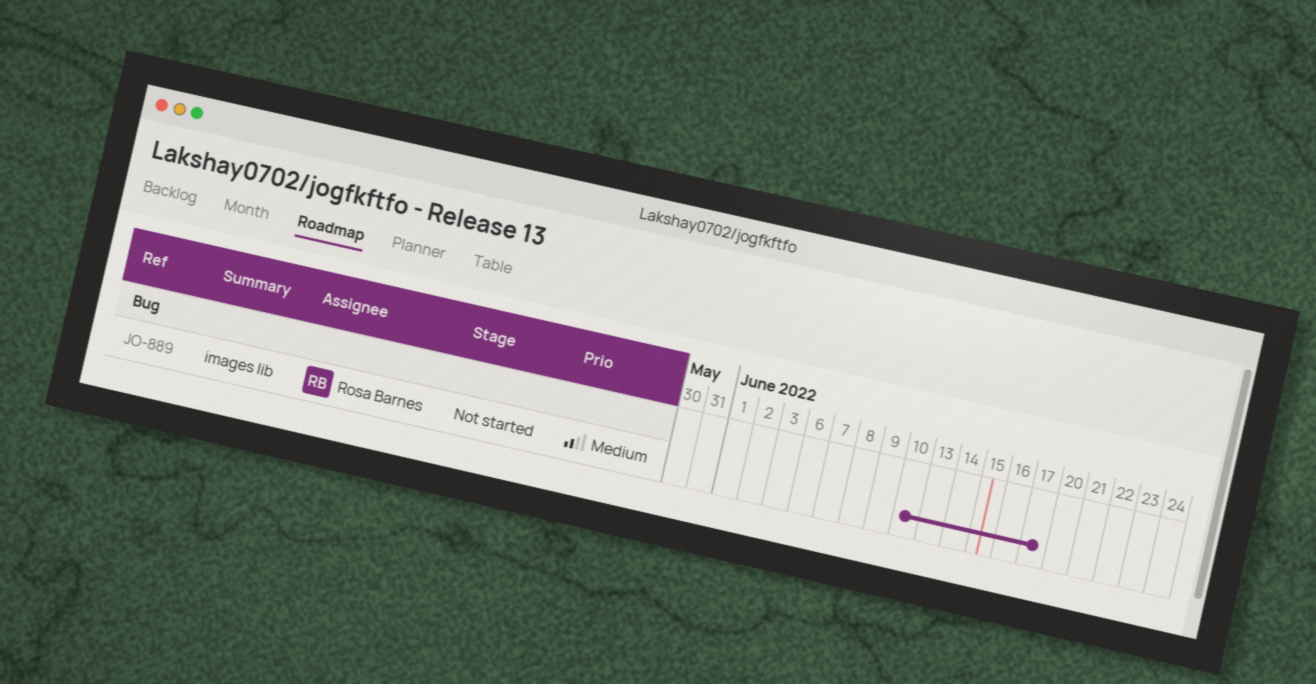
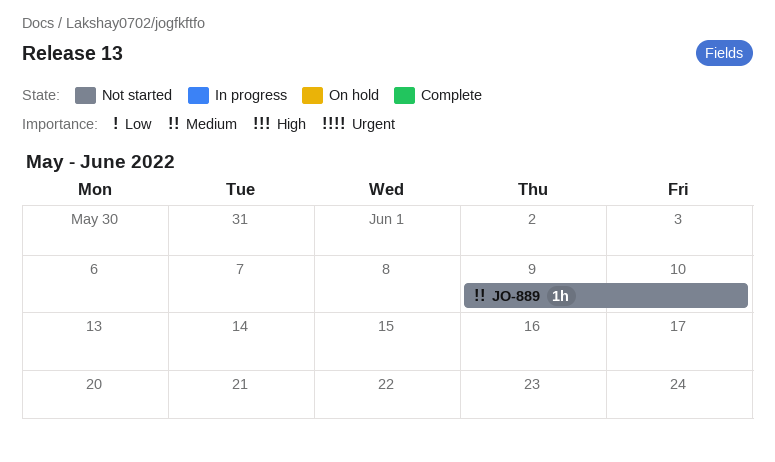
JO-889, start: Jun 10 -> Jun 9
JO-889, due: Jun 17 -> Jun 10

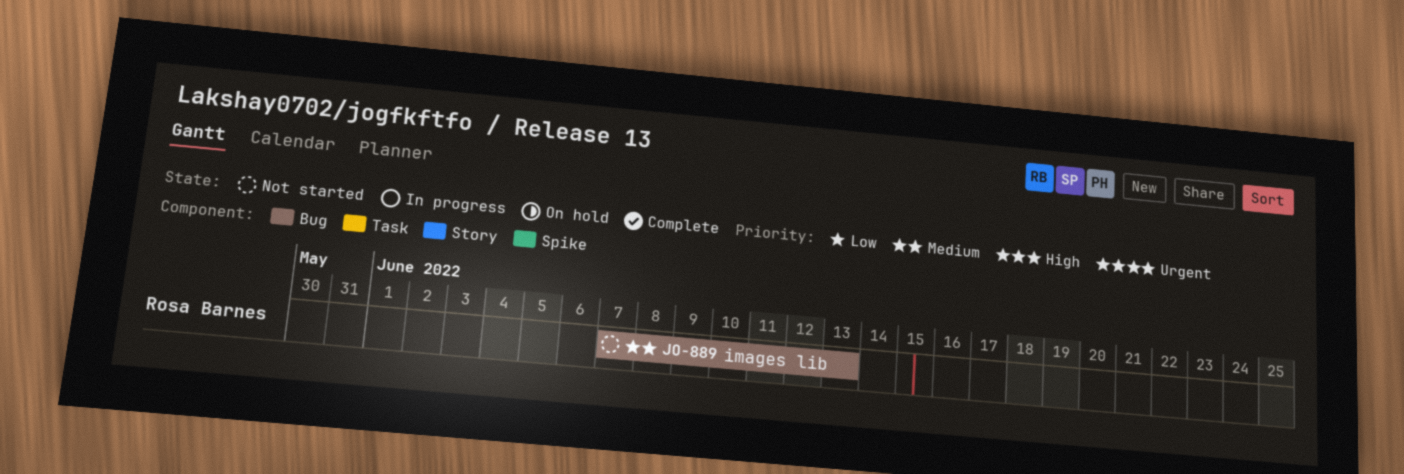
JO-889, start: Jun 9 -> Jun 7
JO-889, due: Jun 10 -> Jun 13

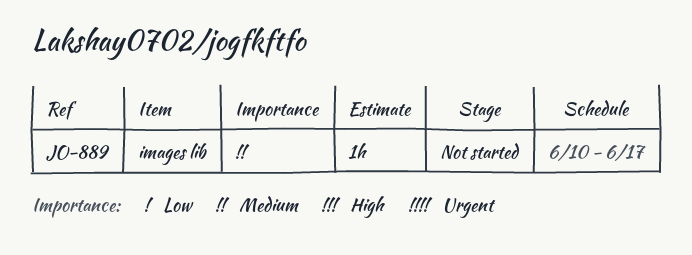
JO-889, start: Jun 7 -> Jun 10
JO-889, due: Jun 13 -> Jun 17

